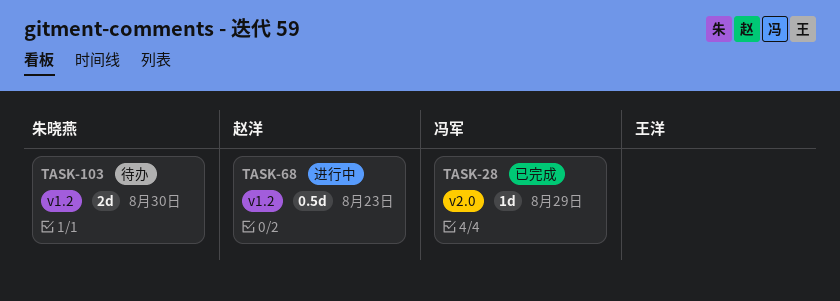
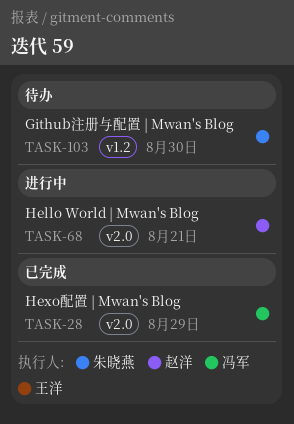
TASK-68, label: v1.2 -> v2.0
TASK-68, due: Aug 23 -> Aug 21

